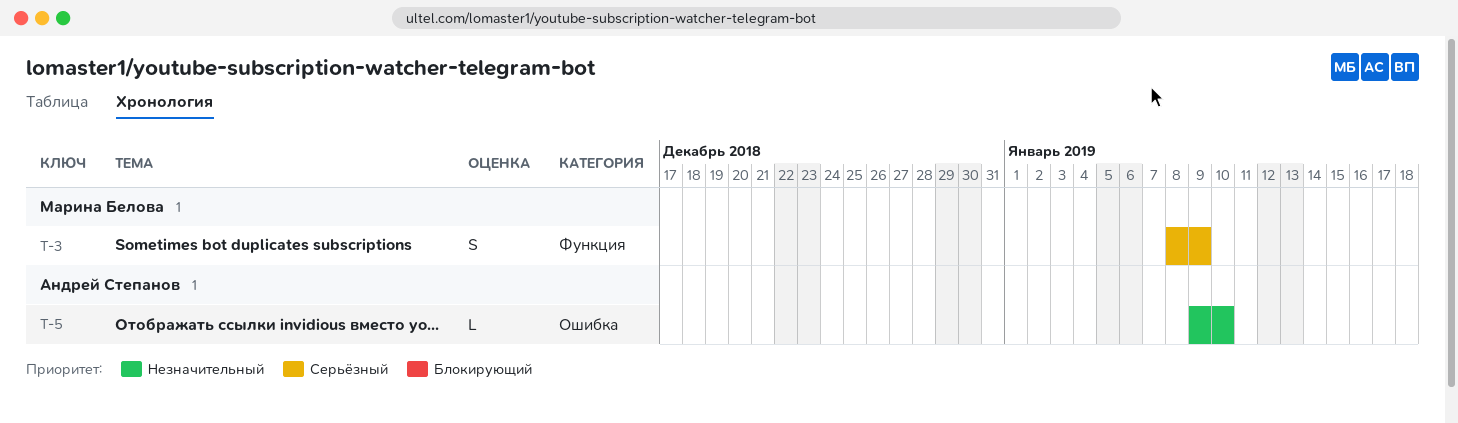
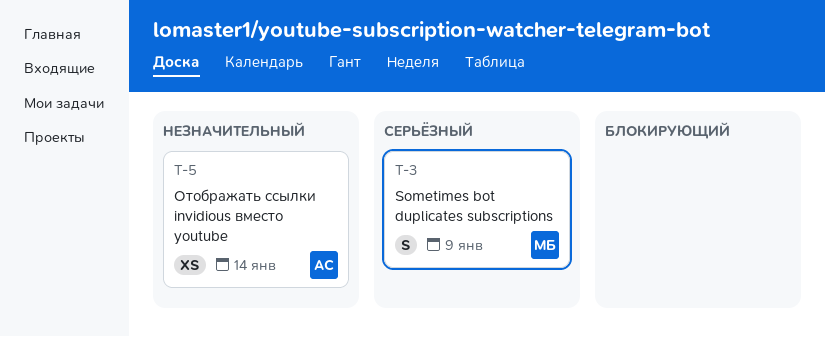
T-5, estimate: L -> XS
T-5, due: Jan 10 -> Jan 14

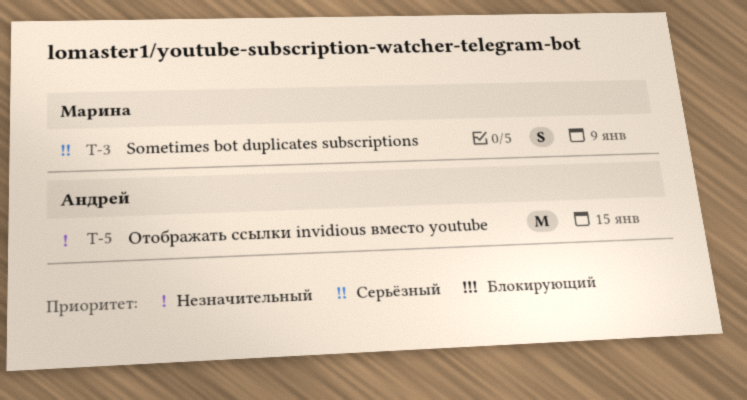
T-5, estimate: XS -> M
T-5, due: Jan 14 -> Jan 15

